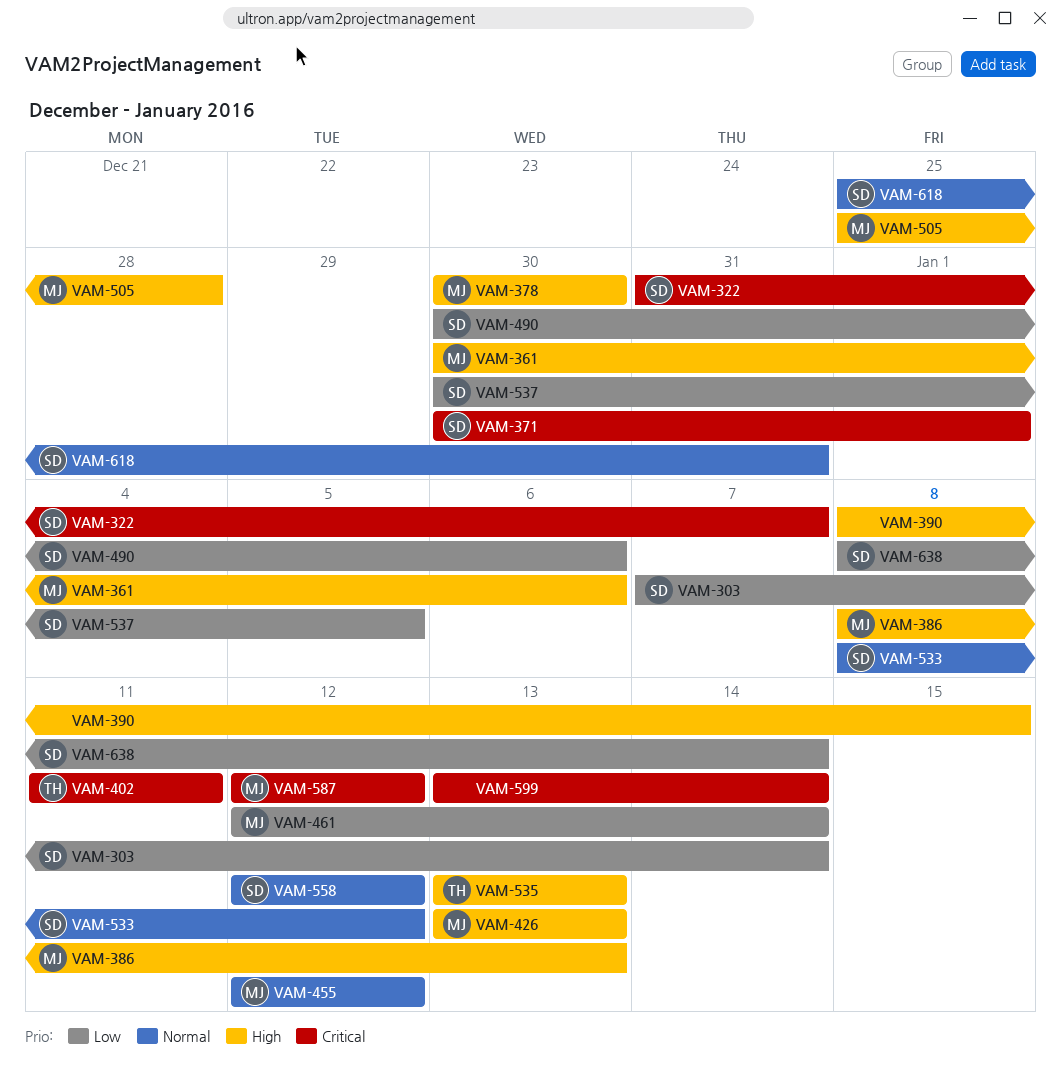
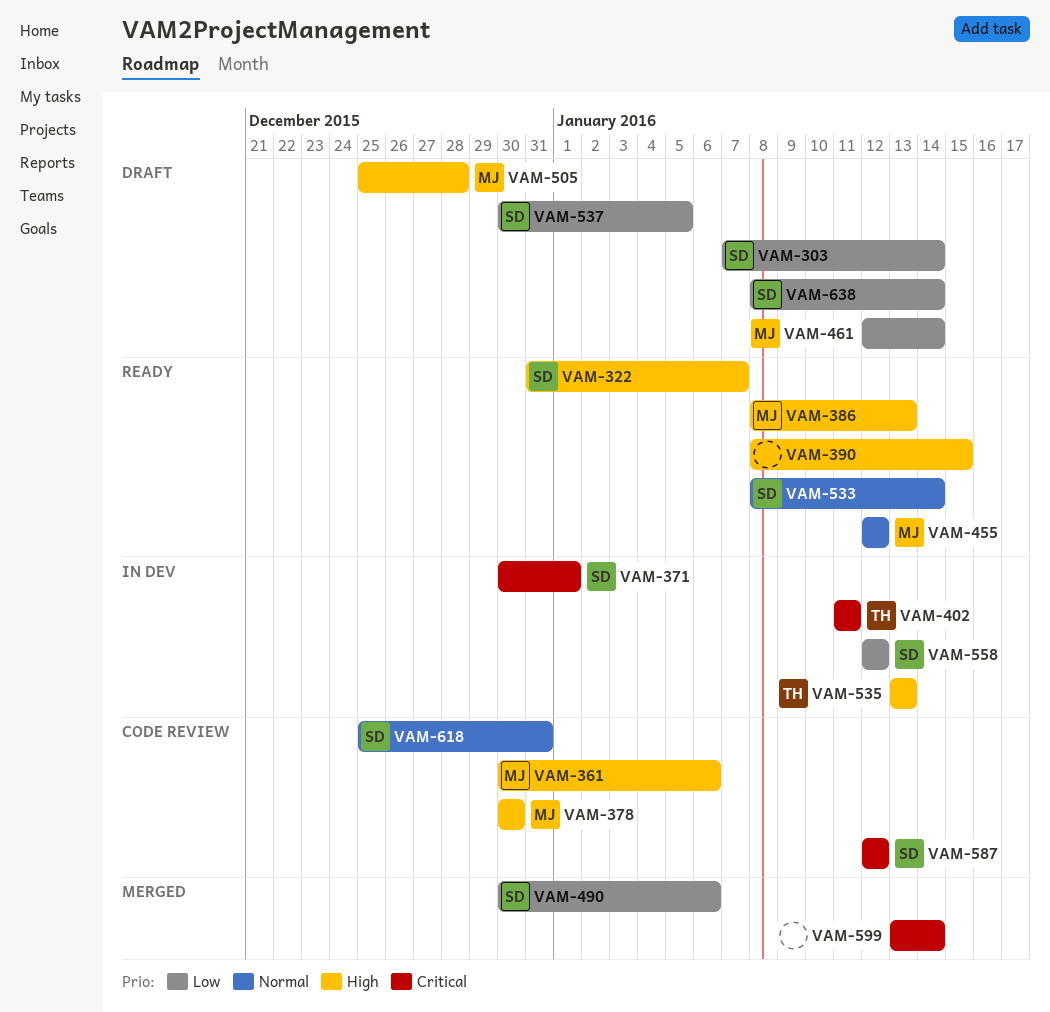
VAM-322, priority: Critical -> High
VAM-426: present -> none
VAM-533, due: Jan 12 -> Jan 14
VAM-558, priority: Normal -> Low
VAM-587, owner: MJ -> SD

